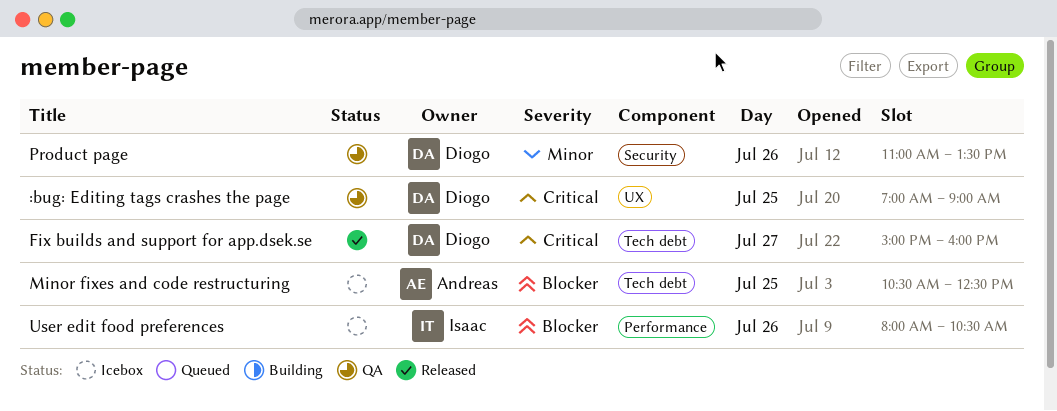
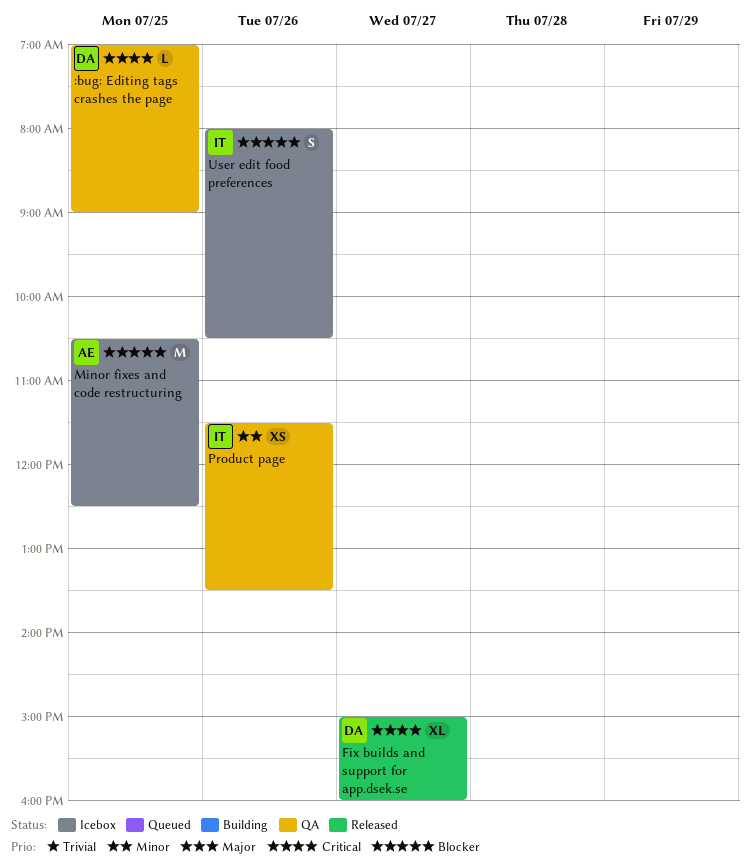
Product page, owner: Diogo -> Isaac
Product page, begins: 11:00 -> 11:30

